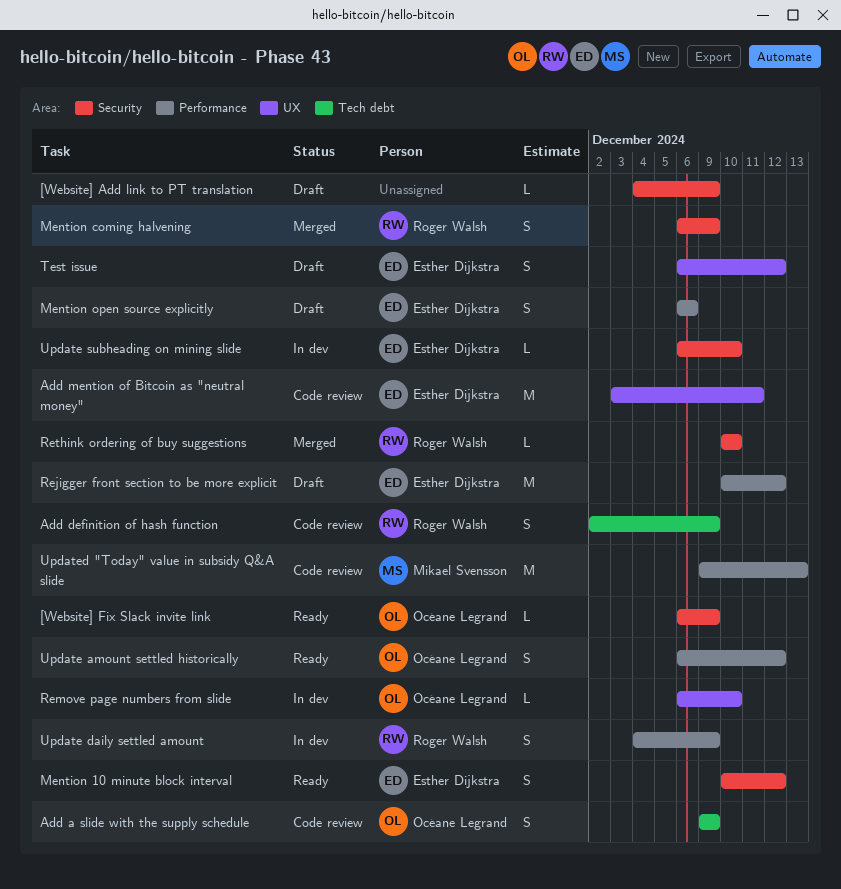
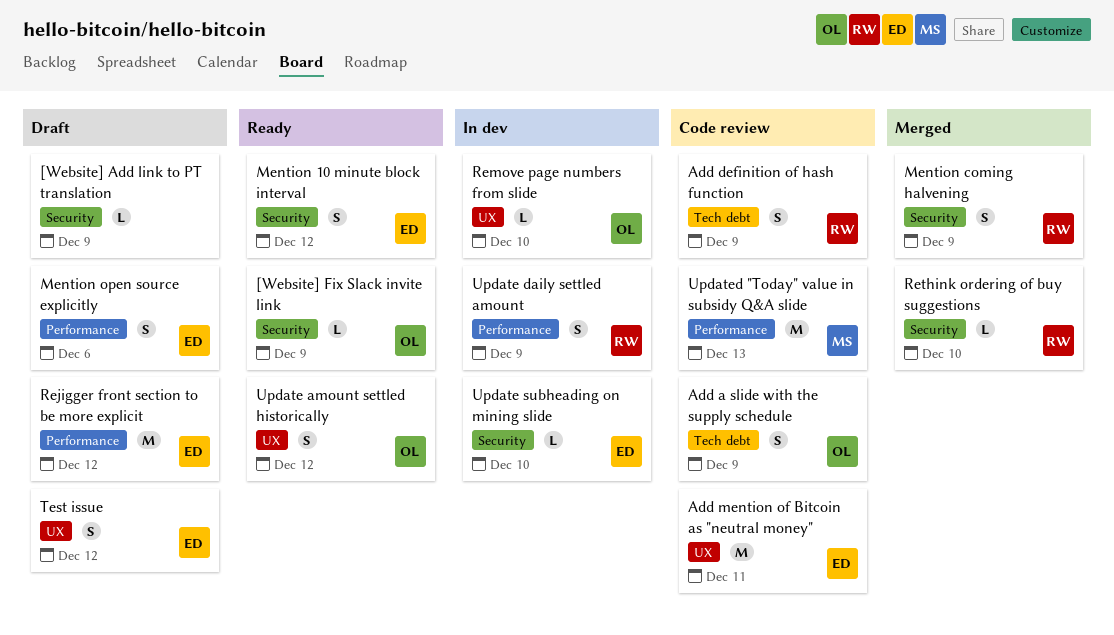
Update amount settled historically, label: Performance -> UX

